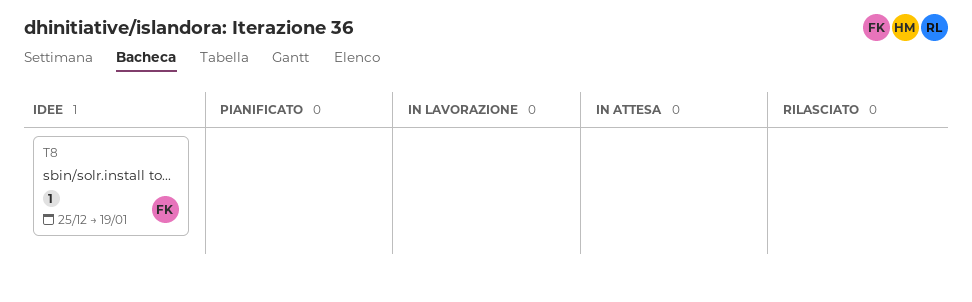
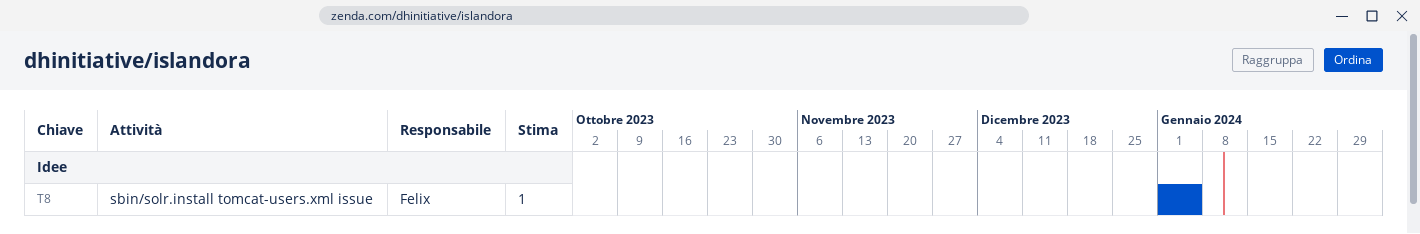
T8, start: Dec 25 -> Jan 1
T8, due: Jan 19 -> Jan 5

